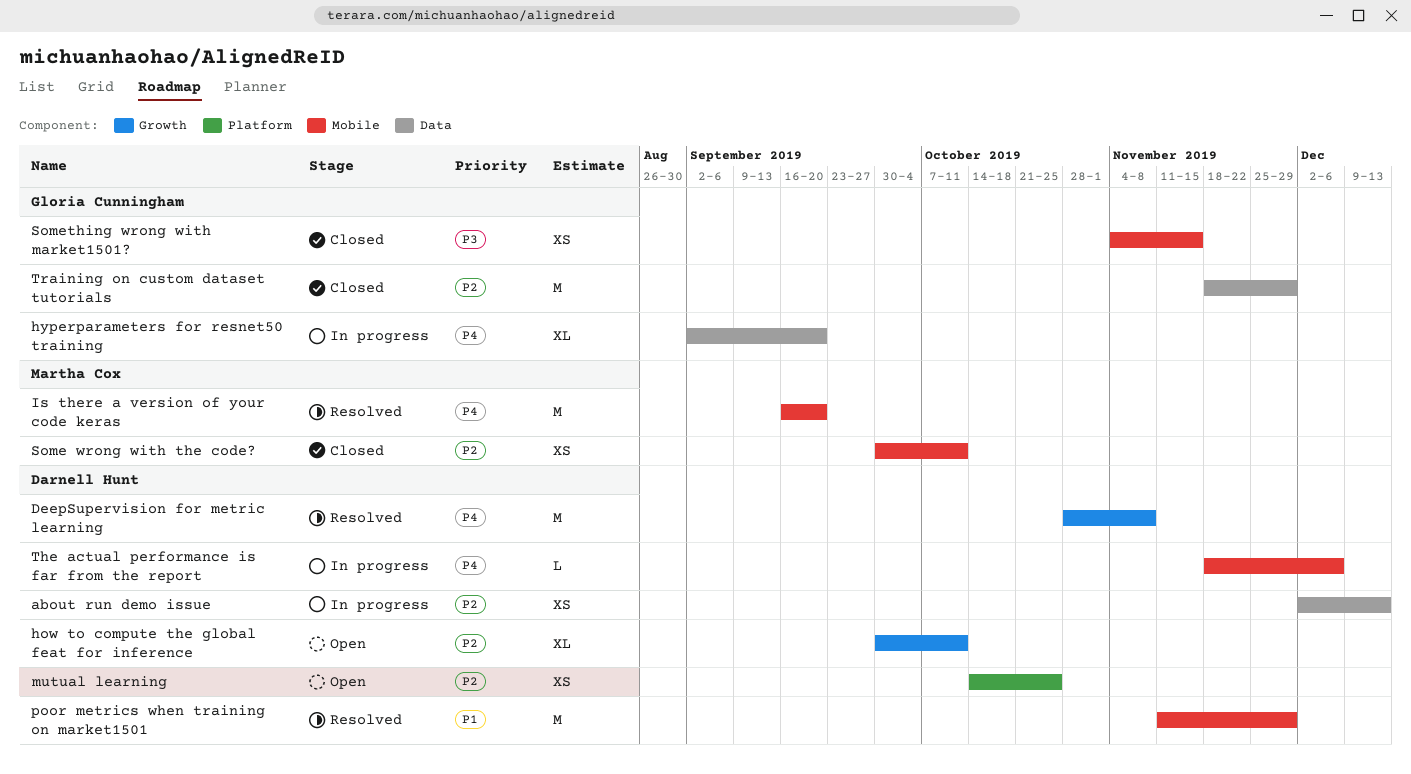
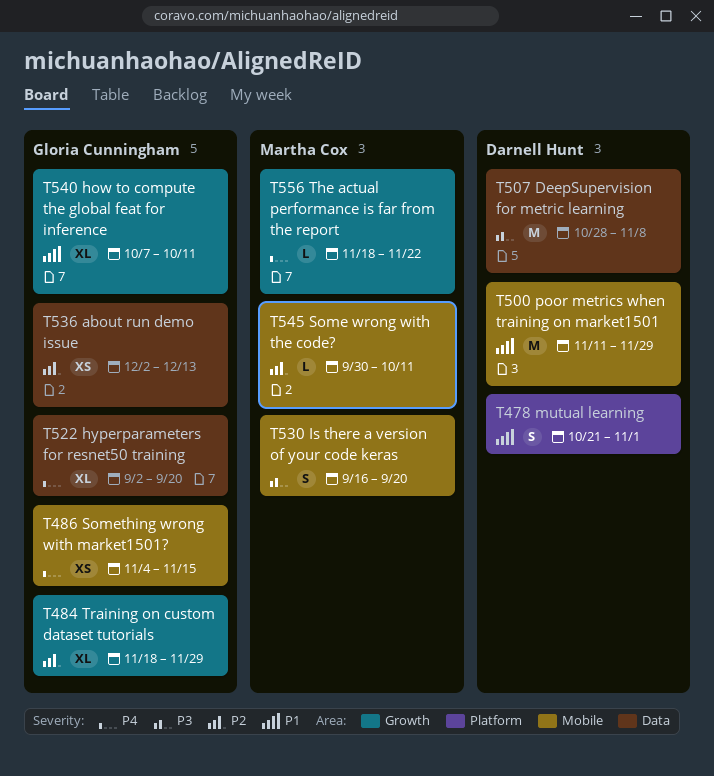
about run demo issue, owner: Darnell Hunt -> Gloria Cunningham
DeepSupervision for metric learning, priority: P4 -> P3
DeepSupervision for metric learning, label: Growth -> Data
how to compute the global feat for inference, owner: Darnell Hunt -> Gloria Cunningham
how to compute the global feat for inference, priority: P2 -> P1
how to compute the global feat for inference, start: Sep 30 -> Oct 7
Is there a version of your code keras, priority: P4 -> P3
Is there a version of your code keras, estimate: M -> S
mutual learning, priority: P2 -> P1
mutual learning, estimate: XS -> S
mutual learning, start: Oct 14 -> Oct 21
mutual learning, due: Oct 25 -> Nov 1
Some wrong with the code?, estimate: XS -> L
Something wrong with market1501?, priority: P3 -> P4
The actual performance is far from the report, owner: Darnell Hunt -> Martha Cox
The actual performance is far from the report, label: Mobile -> Growth
The actual performance is far from the report, due: Dec 6 -> Nov 22
Training on custom dataset tutorials, label: Data -> Growth
Training on custom dataset tutorials, estimate: M -> XL

